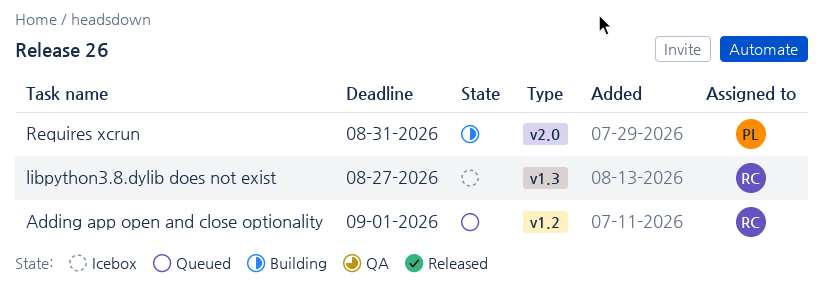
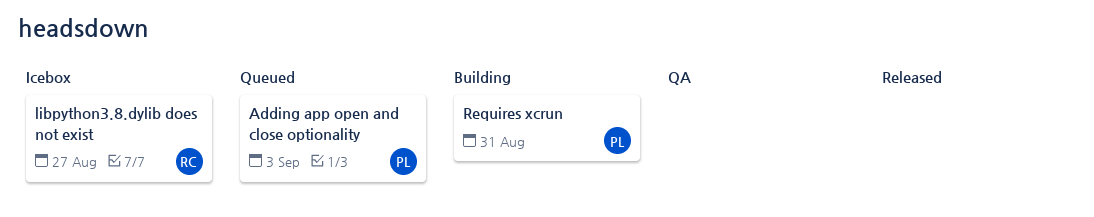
Adding app open and close optionality, owner: RC -> PL
Adding app open and close optionality, due: Sep 1 -> Sep 3

